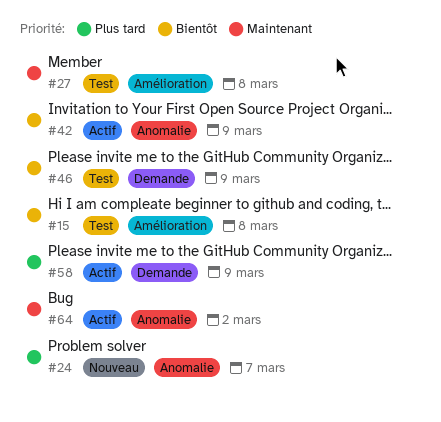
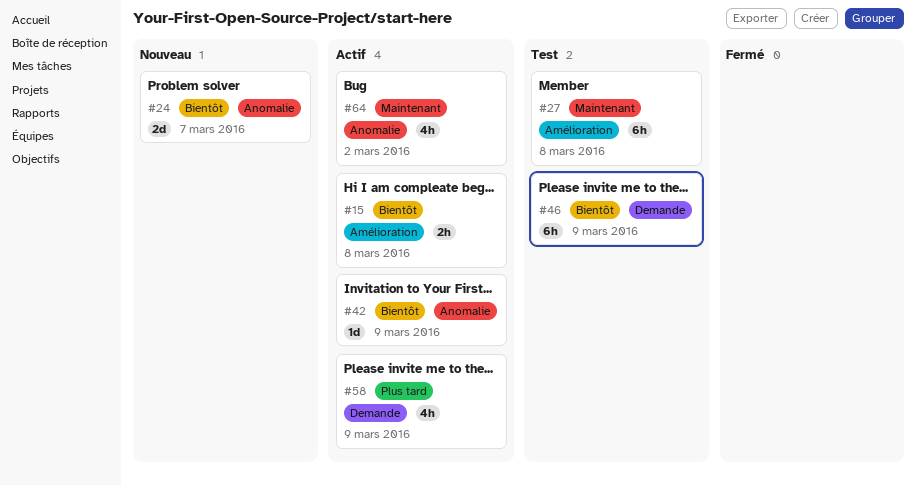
#15, status: Test -> Actif
#24, priority: Plus tard -> Bientôt

